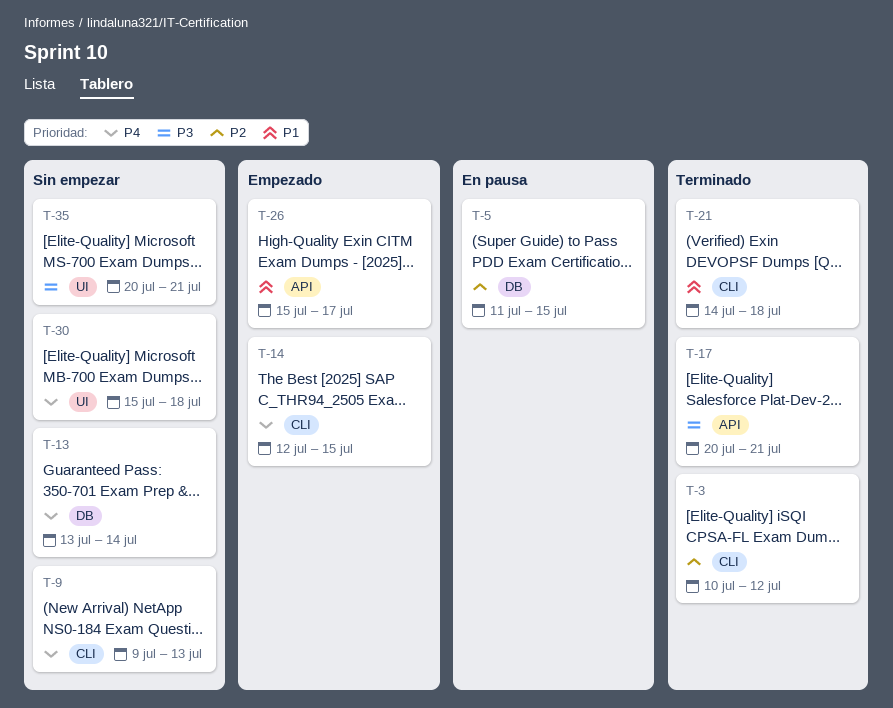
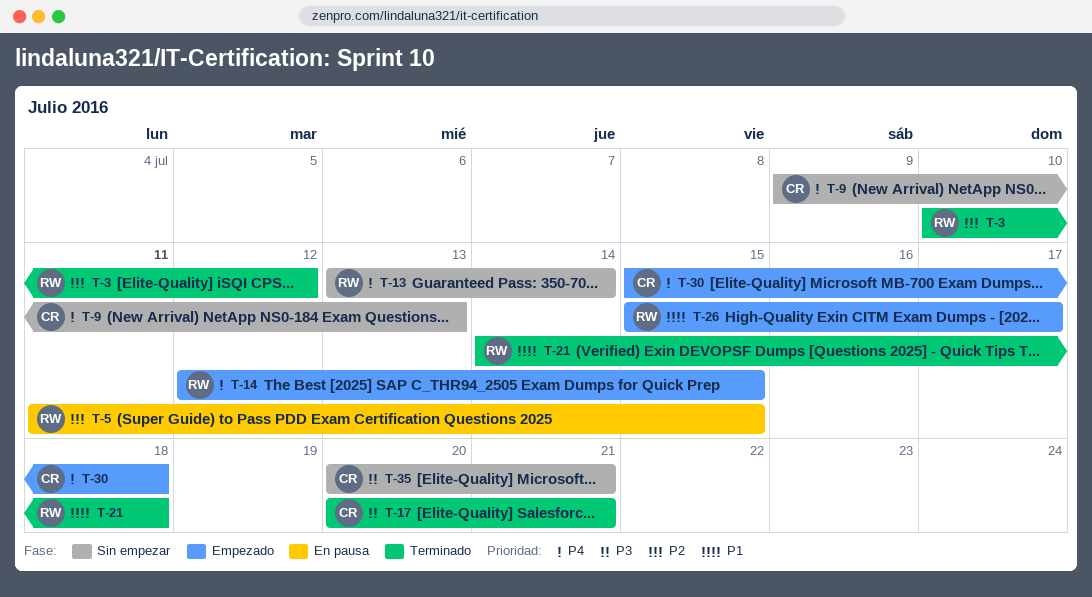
T-30, status: Sin empezar -> Empezado

